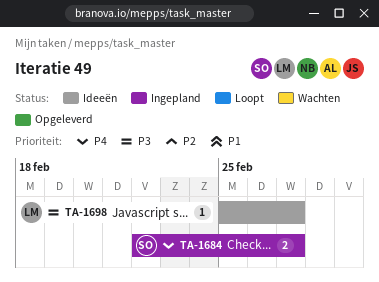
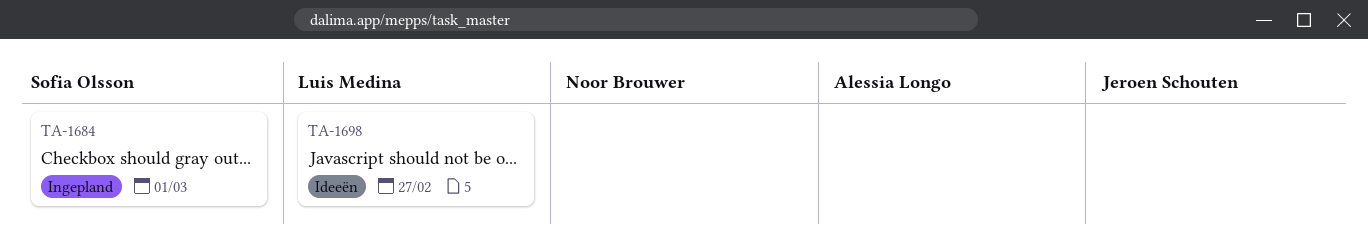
TA-1684, due: Feb 27 -> Mar 1

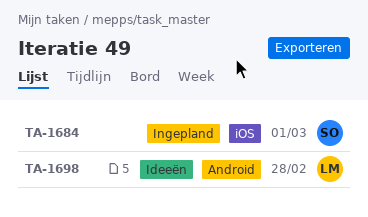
TA-1698, due: Feb 27 -> Feb 28

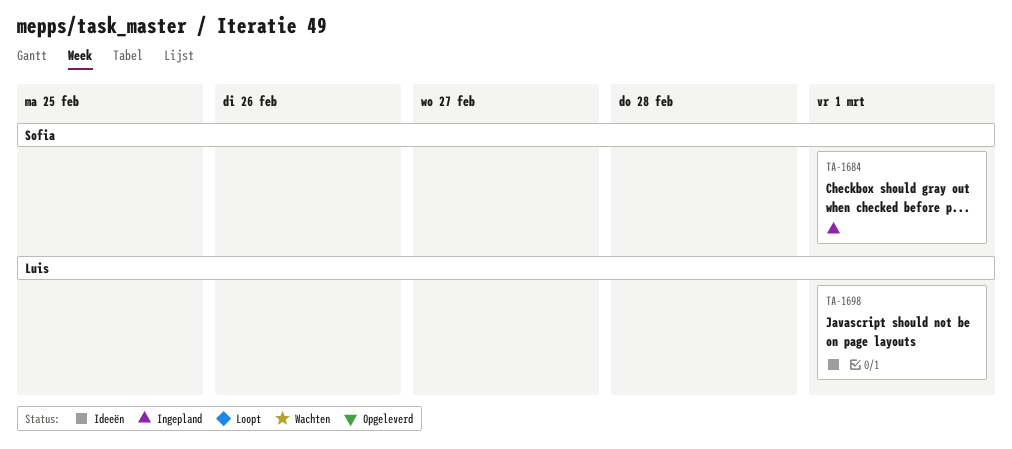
TA-1698, due: Feb 28 -> Mar 1

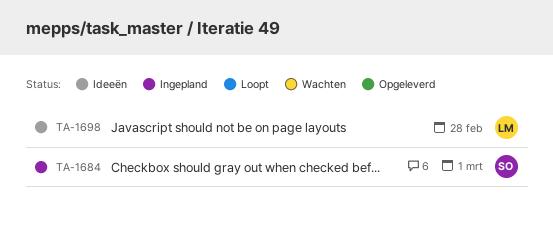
TA-1698, due: Mar 1 -> Feb 28

